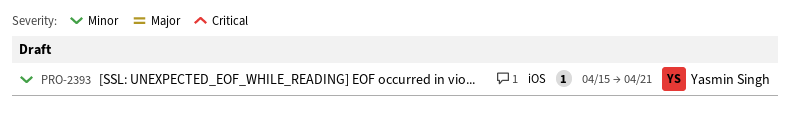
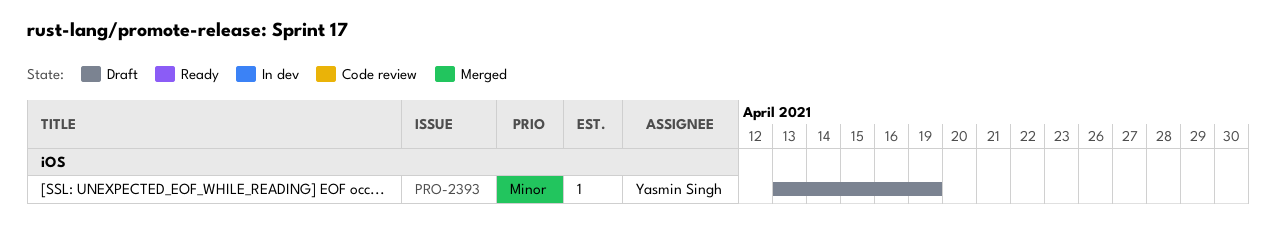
PRO-2393, start: Apr 15 -> Apr 13
PRO-2393, due: Apr 21 -> Apr 19

